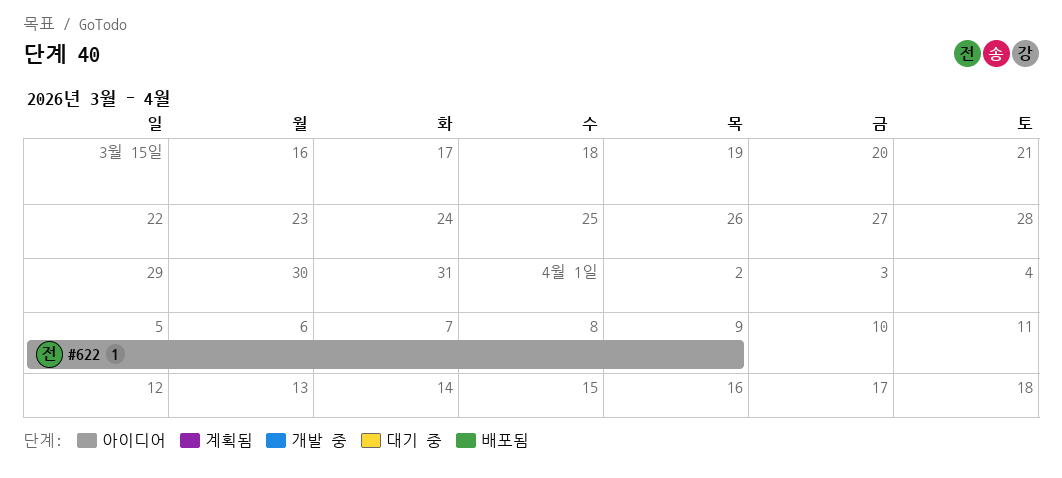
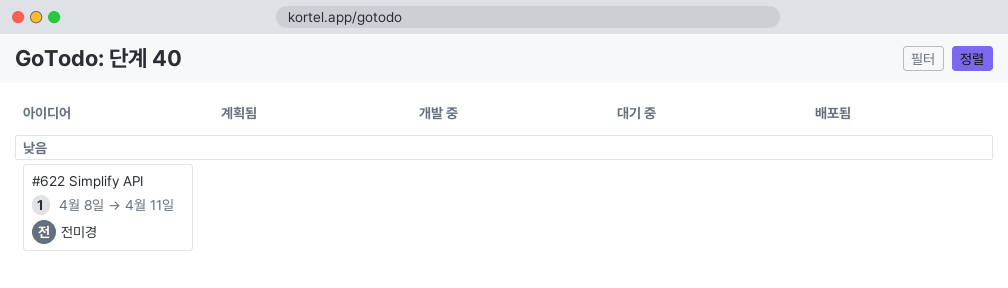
#622, start: Apr 5 -> Apr 8
#622, due: Apr 9 -> Apr 11

